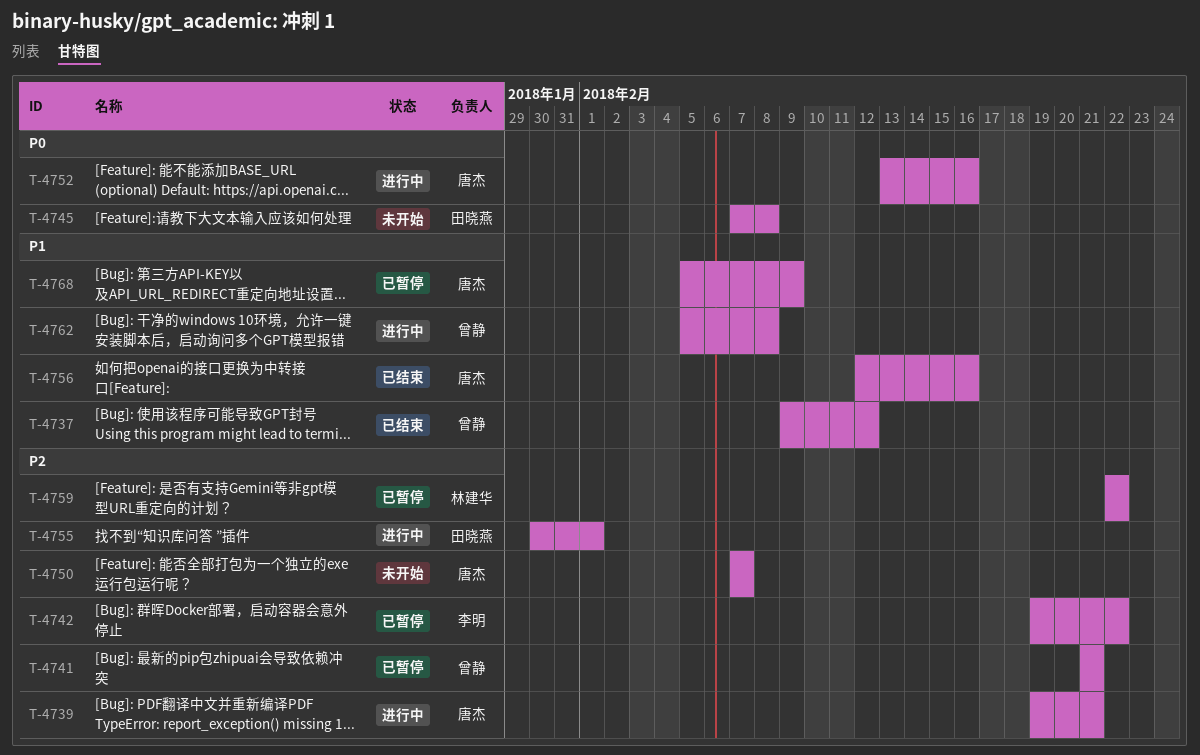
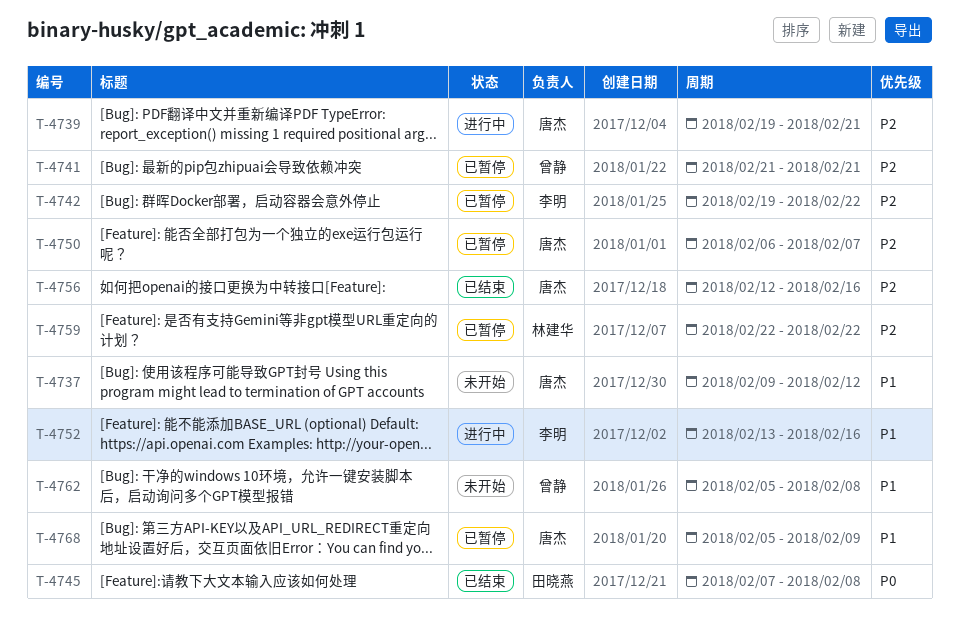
T-4737, status: 已结束 -> 未开始
T-4737, owner: 曾静 -> 唐杰
T-4745, status: 未开始 -> 已结束
T-4750, status: 未开始 -> 已暂停
T-4750, start: Feb 7 -> Feb 6
T-4752, owner: 唐杰 -> 李明
T-4752, priority: P0 -> P1
T-4755: present -> none
T-4756, priority: P1 -> P2
T-4762, status: 进行中 -> 未开始

